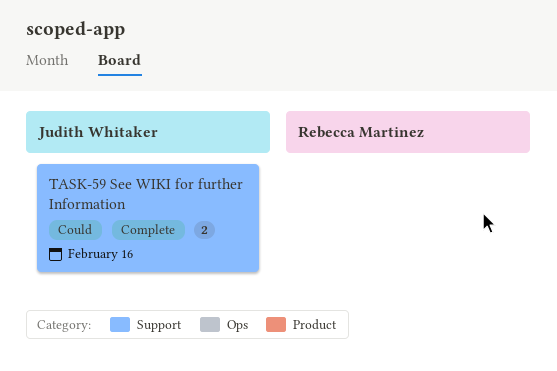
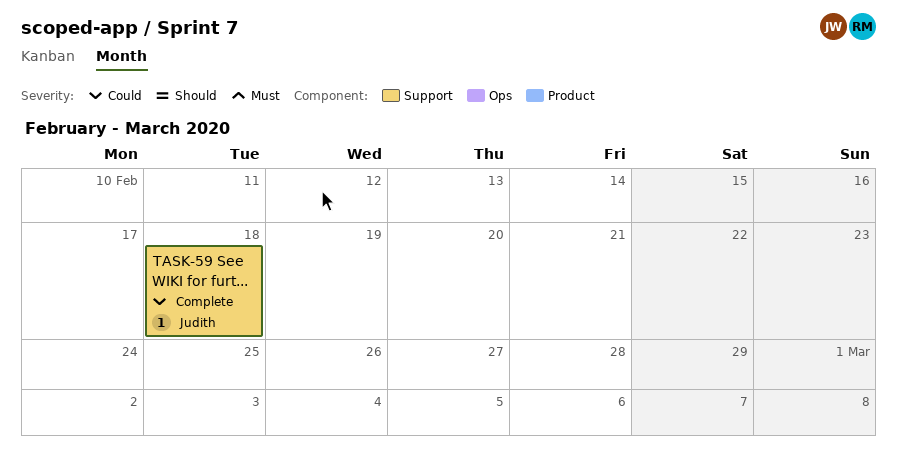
TASK-59, estimate: 2 -> 1
TASK-59, due: Feb 16 -> Feb 18

